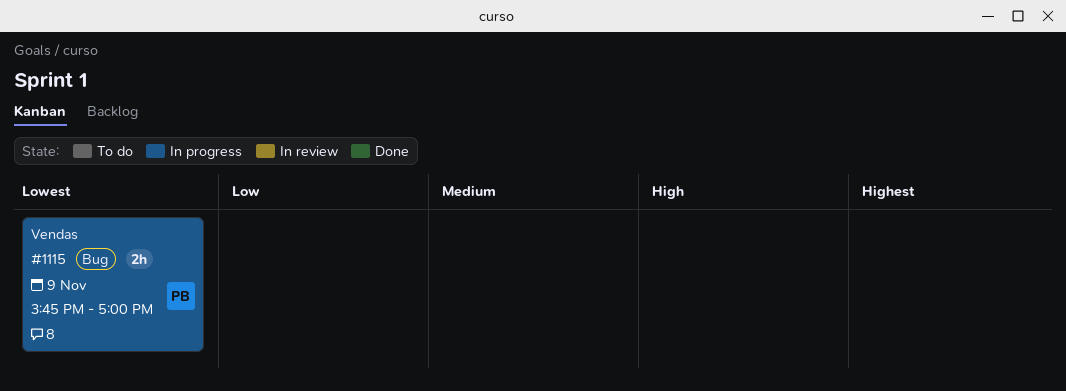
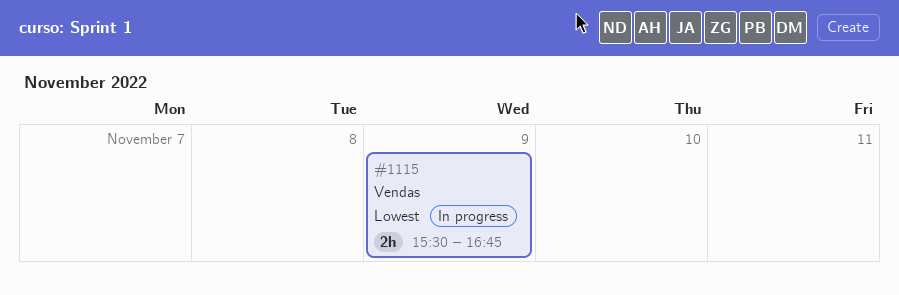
#1115, begins: 15:45 -> 15:30
#1115, ends: 17:00 -> 16:45

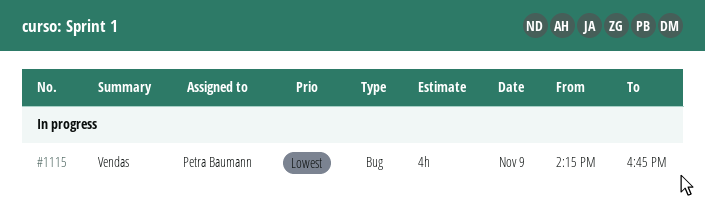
#1115, estimate: 2h -> 4h
#1115, begins: 15:30 -> 14:15

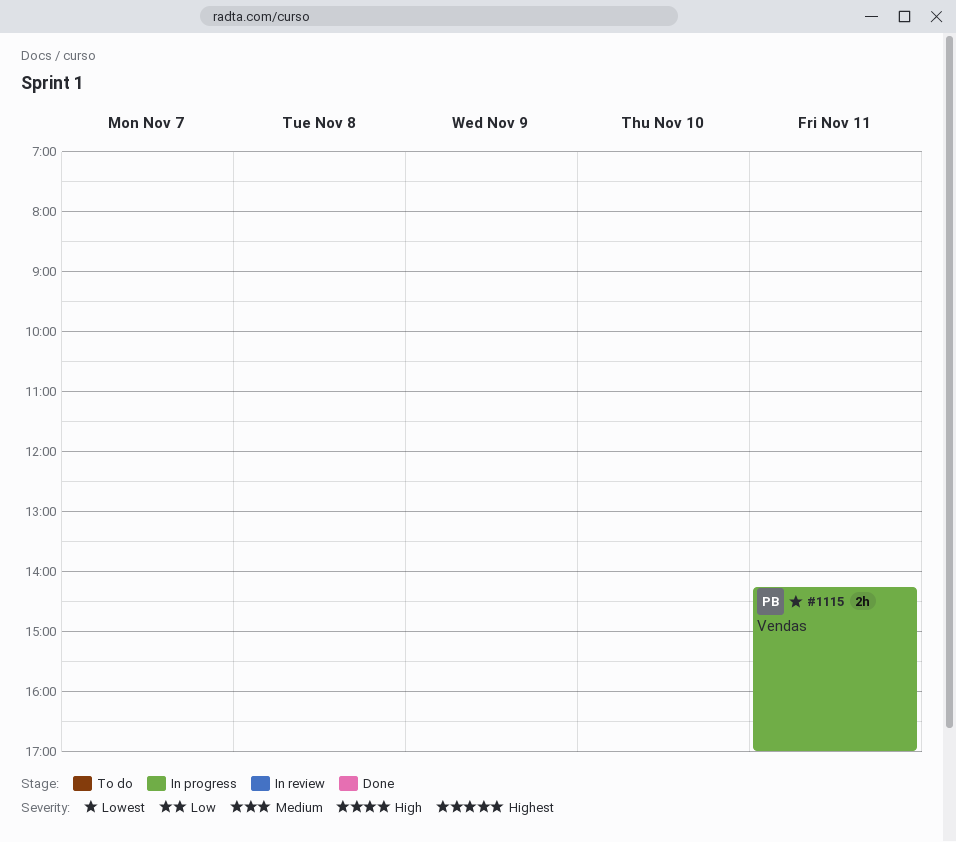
#1115, estimate: 4h -> 2h
#1115, day: Nov 9 -> Nov 11
#1115, ends: 16:45 -> 17:00

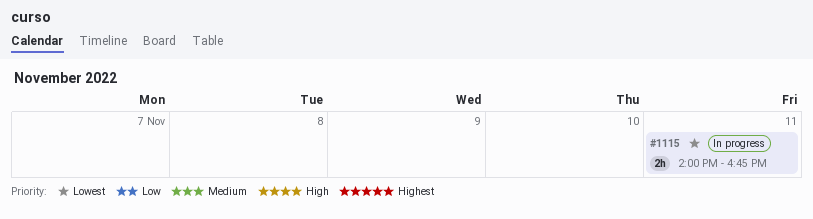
#1115, begins: 14:15 -> 14:00
#1115, ends: 17:00 -> 16:45

